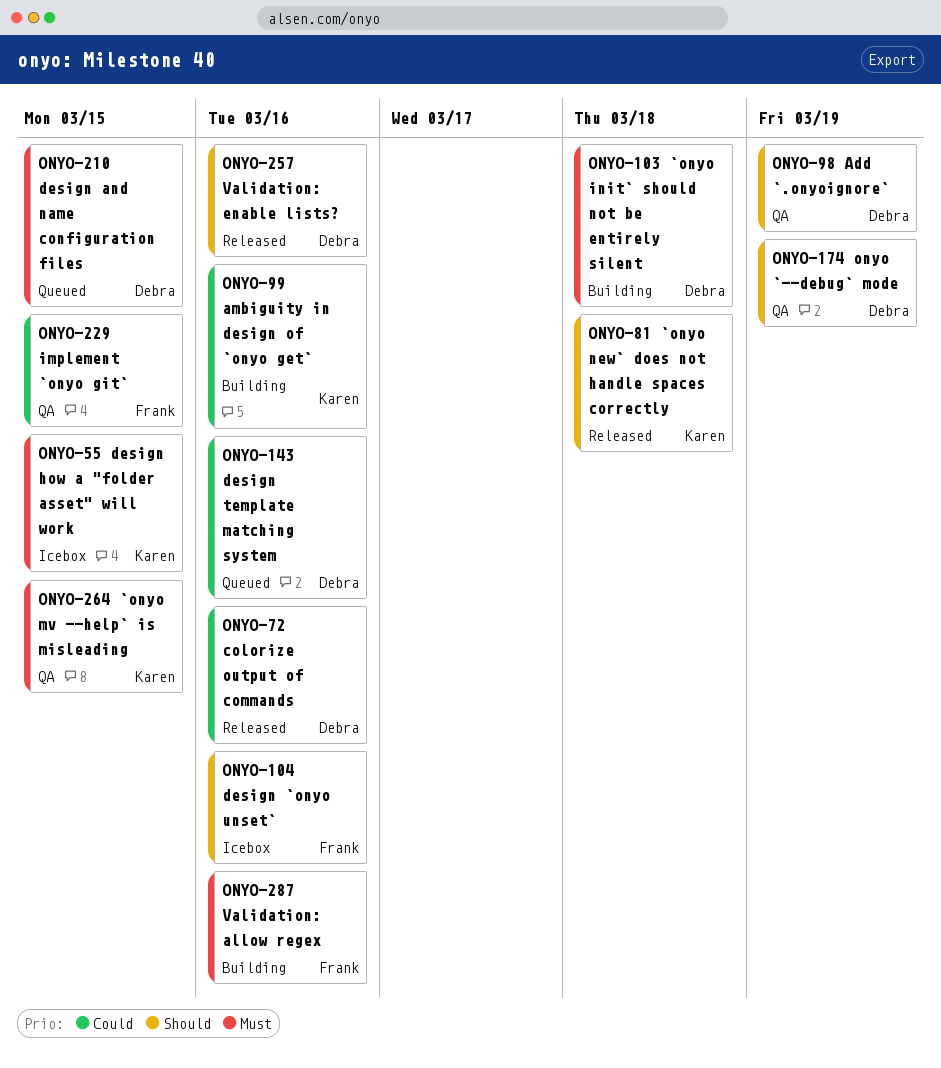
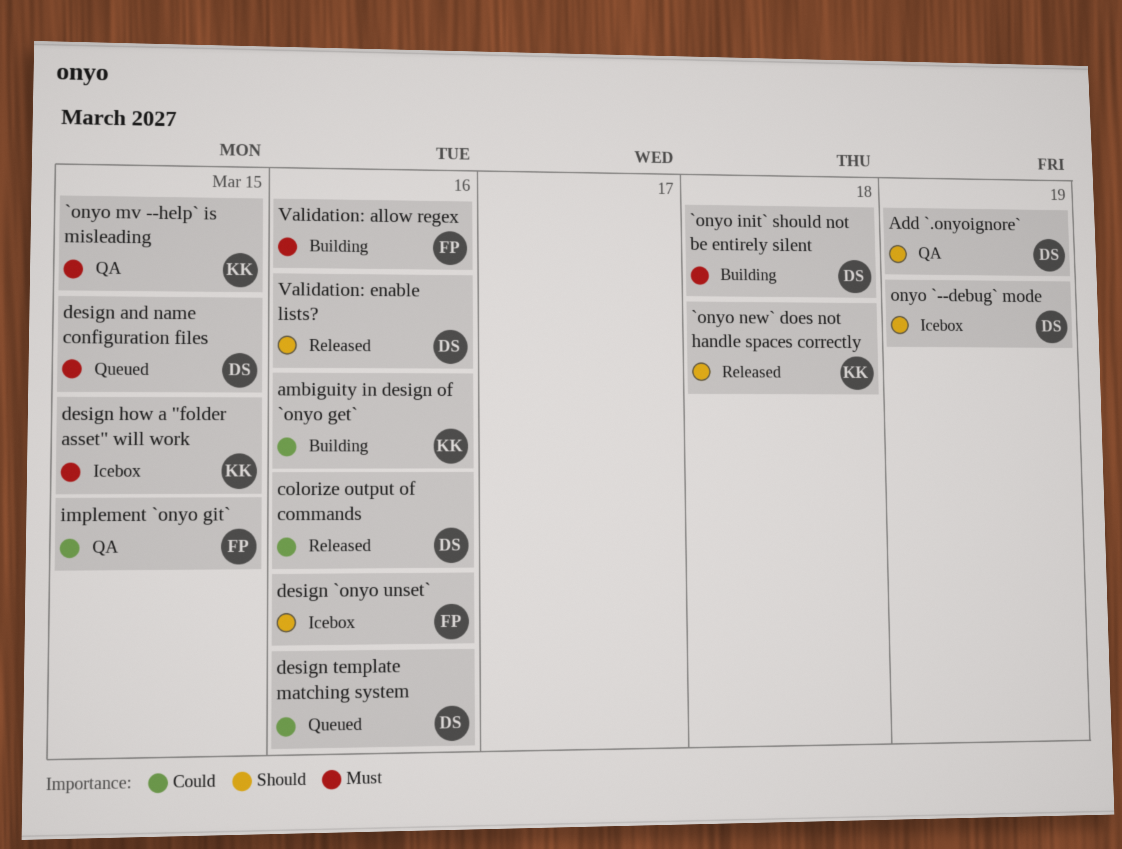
onyo `--debug` mode, status: QA -> Icebox

